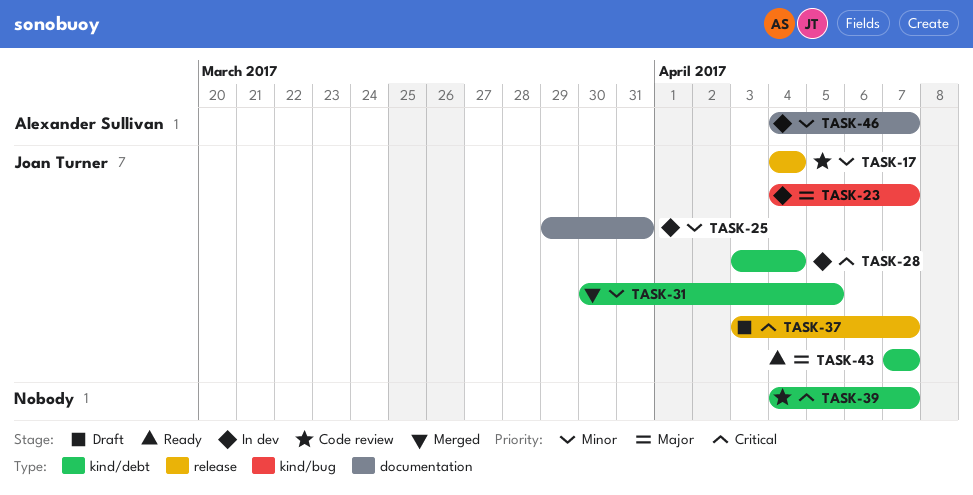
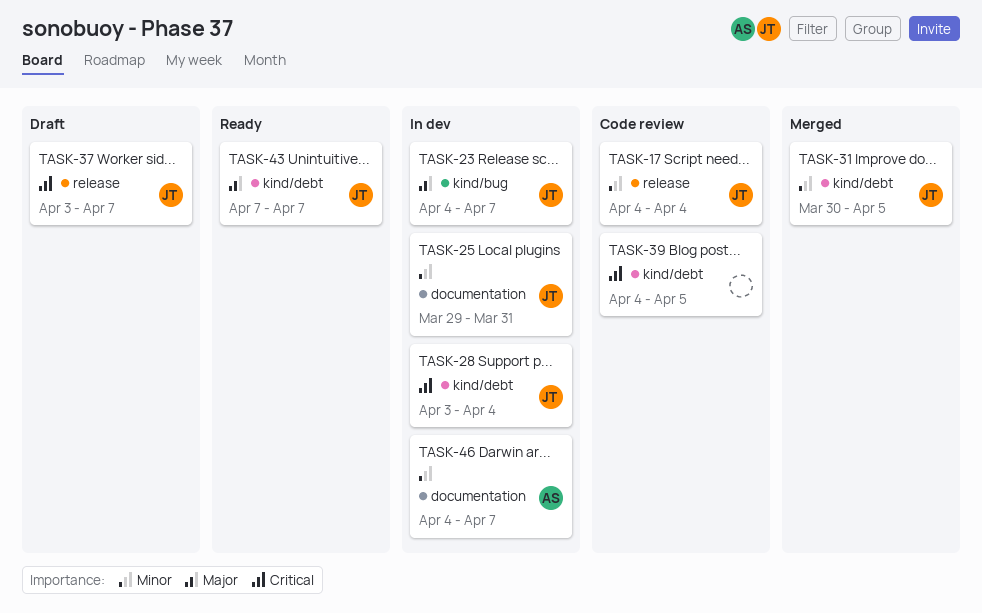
TASK-39, due: Apr 7 -> Apr 5

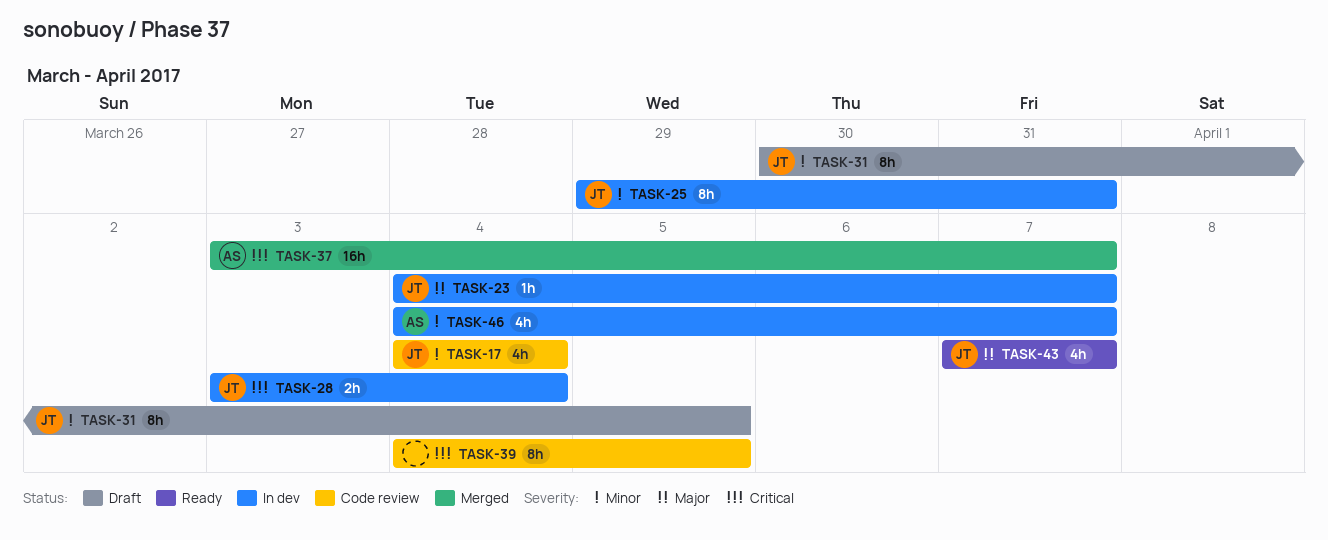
TASK-31, status: Merged -> Draft
TASK-37, status: Draft -> Merged
TASK-37, owner: JT -> AS

